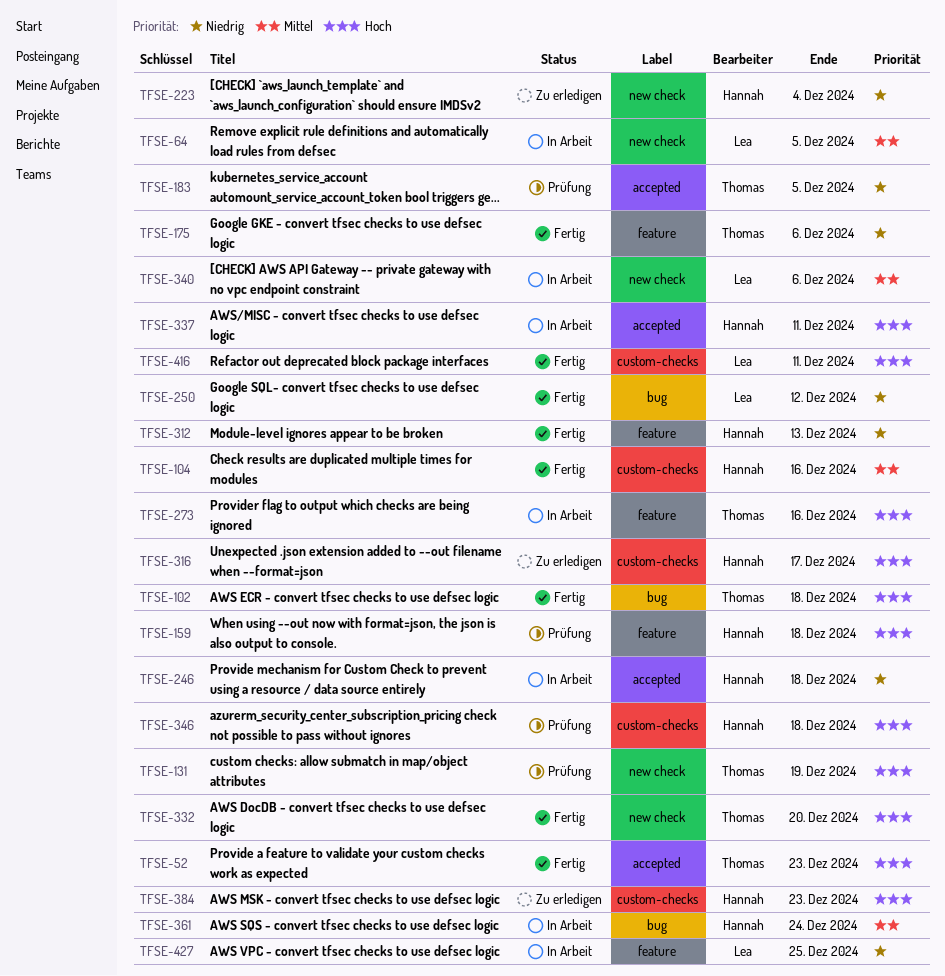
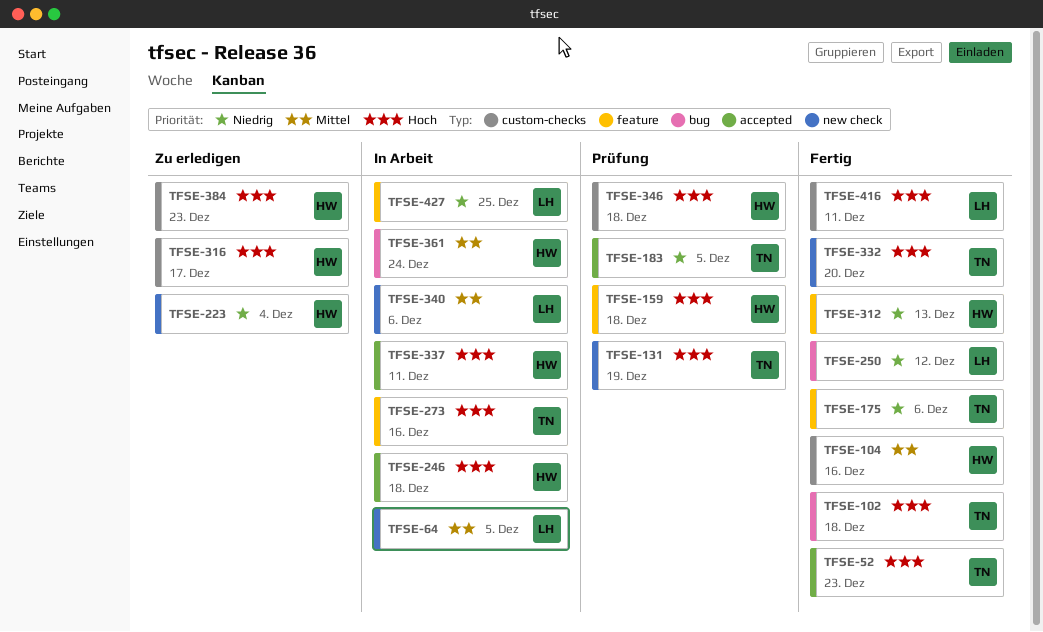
TFSE-246, priority: Niedrig -> Hoch

